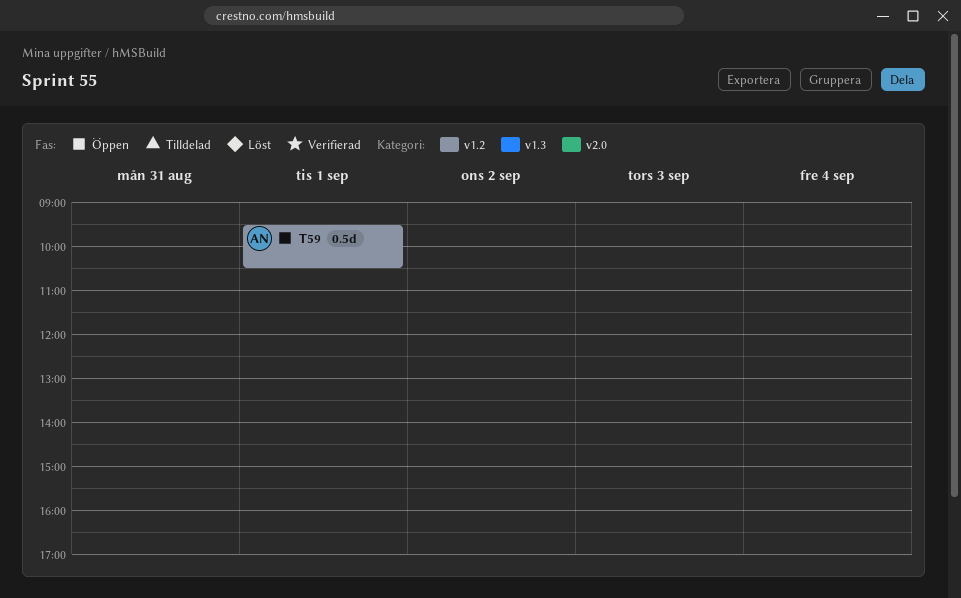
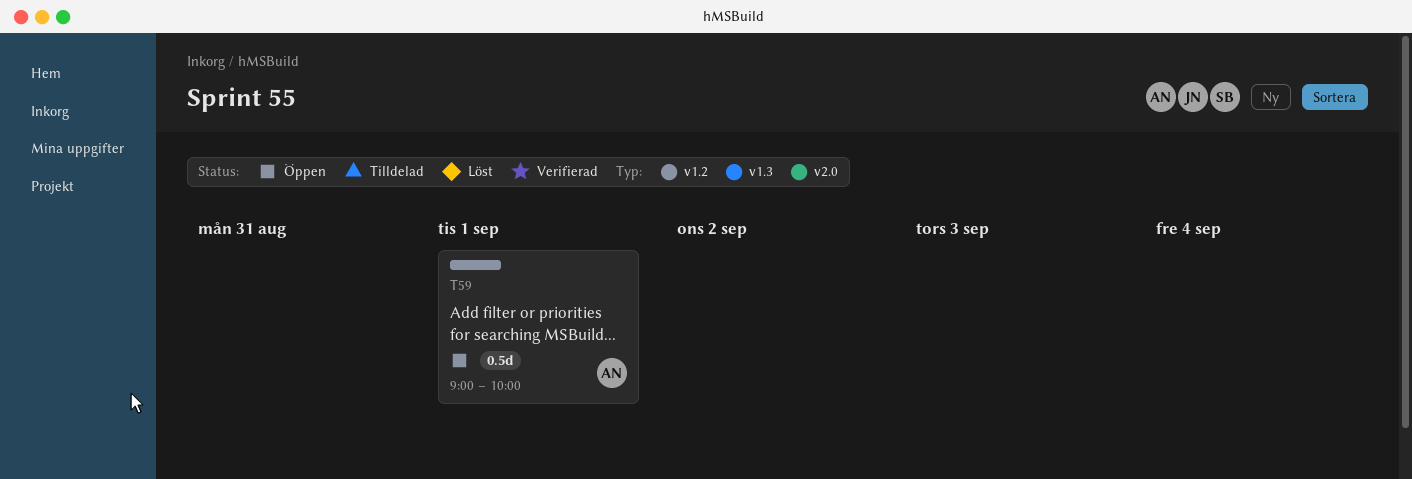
T59, begins: 09:30 -> 09:00
T59, ends: 10:30 -> 10:00

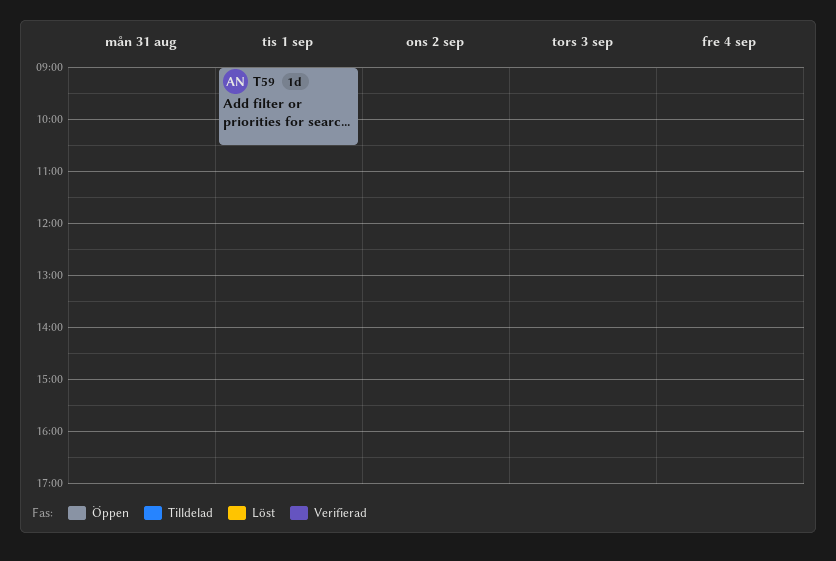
T59, estimate: 0.5d -> 1d
T59, ends: 10:00 -> 10:30

